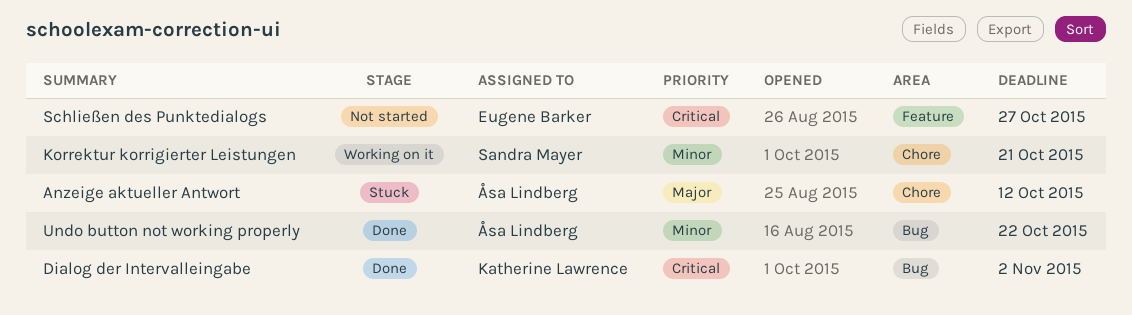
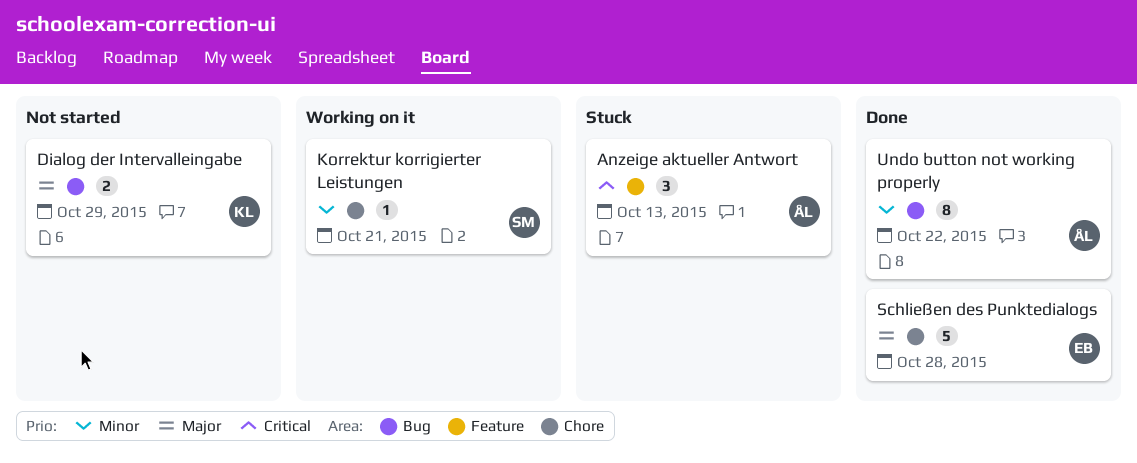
Anzeige aktueller Antwort, priority: Major -> Critical
Anzeige aktueller Antwort, label: Chore -> Feature
Anzeige aktueller Antwort, due: Oct 12 -> Oct 13
Dialog der Intervalleingabe, status: Done -> Not started
Dialog der Intervalleingabe, priority: Critical -> Major
Dialog der Intervalleingabe, due: Nov 2 -> Oct 29
Schließen des Punktedialogs, status: Not started -> Done
Schließen des Punktedialogs, priority: Critical -> Major
Schließen des Punktedialogs, label: Feature -> Chore
Schließen des Punktedialogs, due: Oct 27 -> Oct 28

